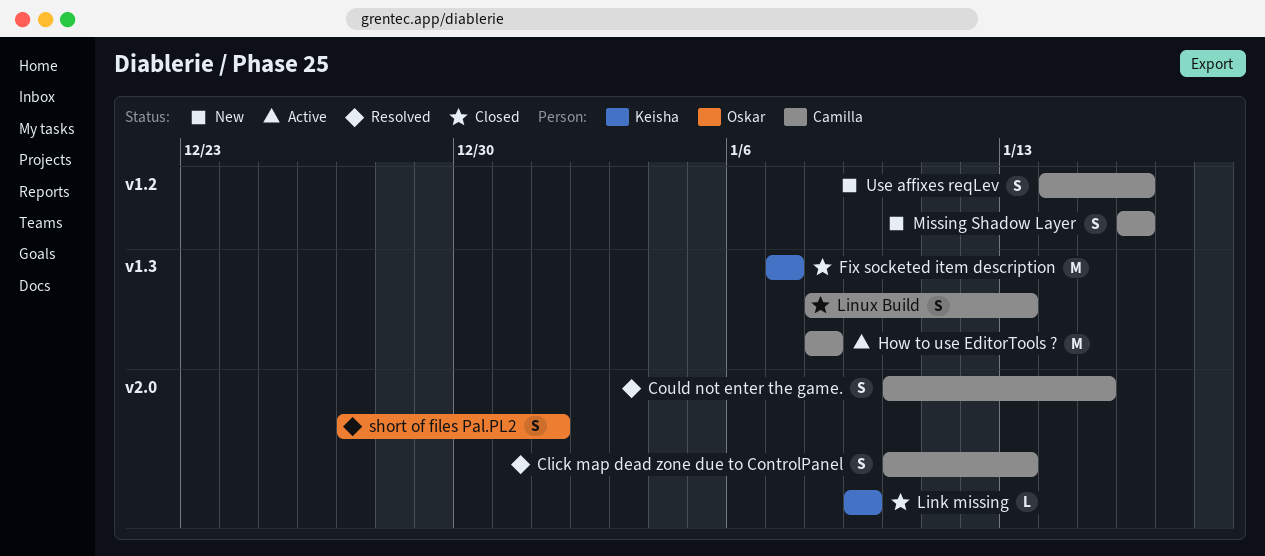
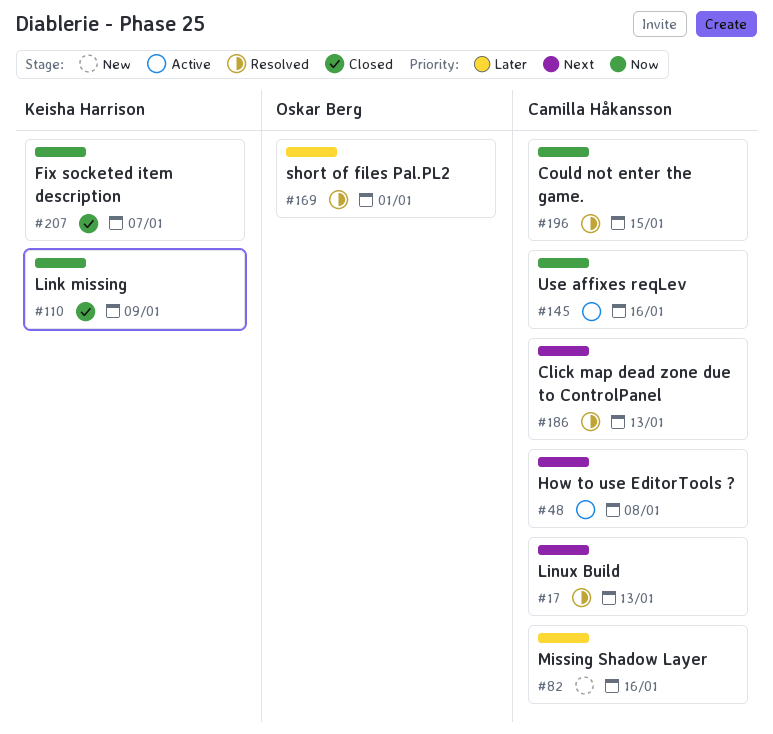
Linux Build, status: Closed -> Resolved
Use affixes reqLev, status: New -> Active

